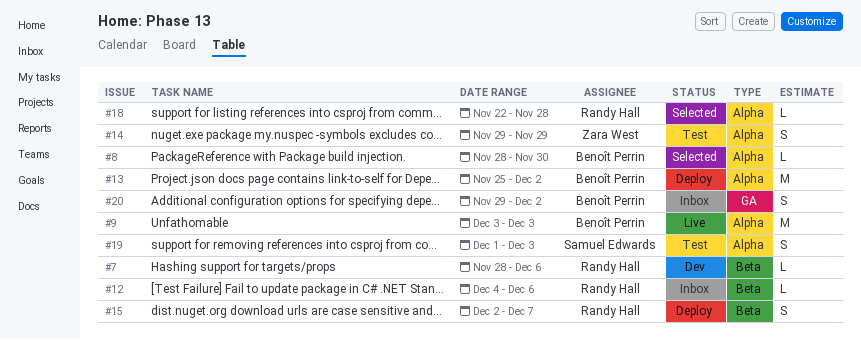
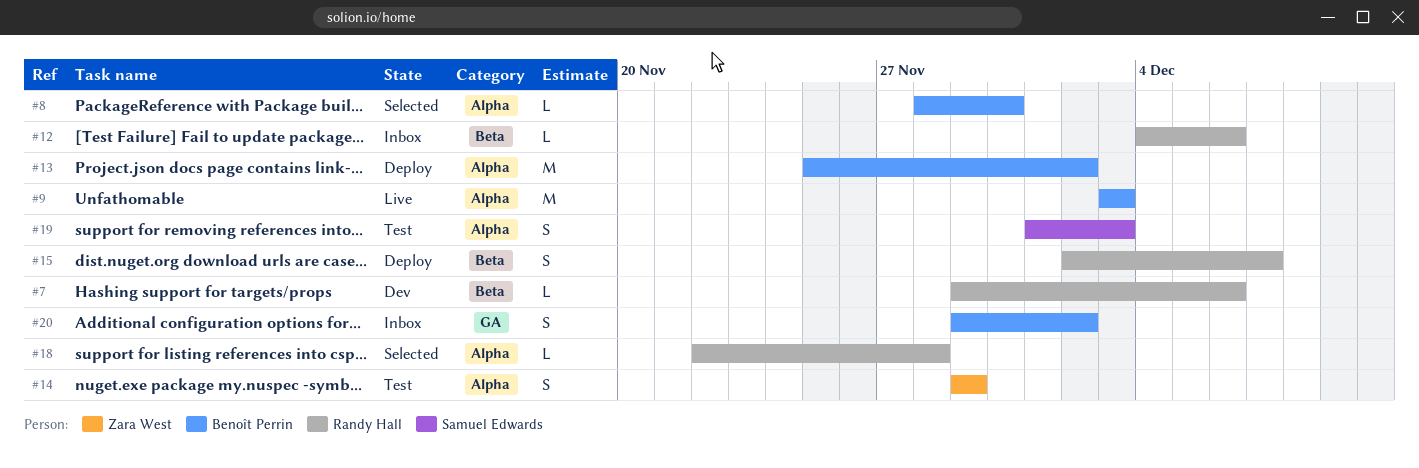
#7, start: Nov 28 -> Nov 29

